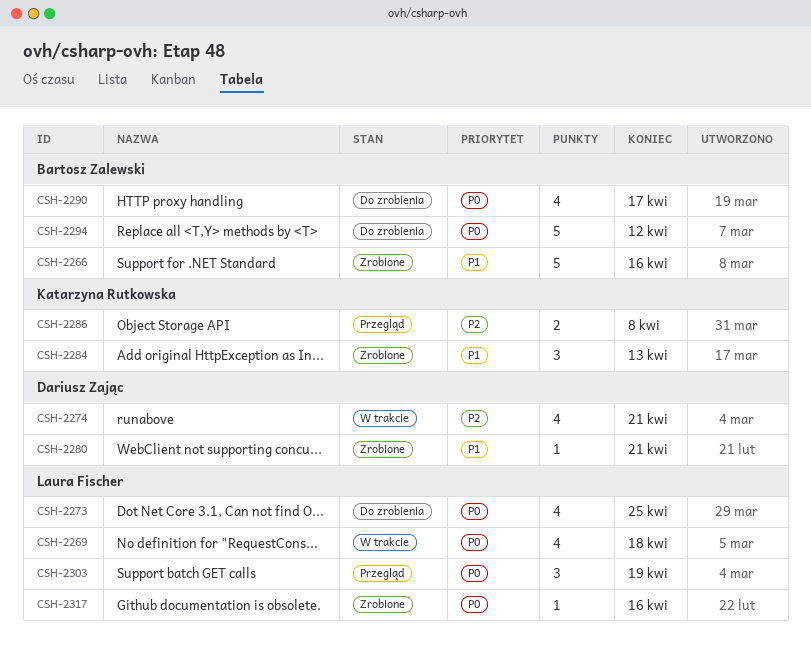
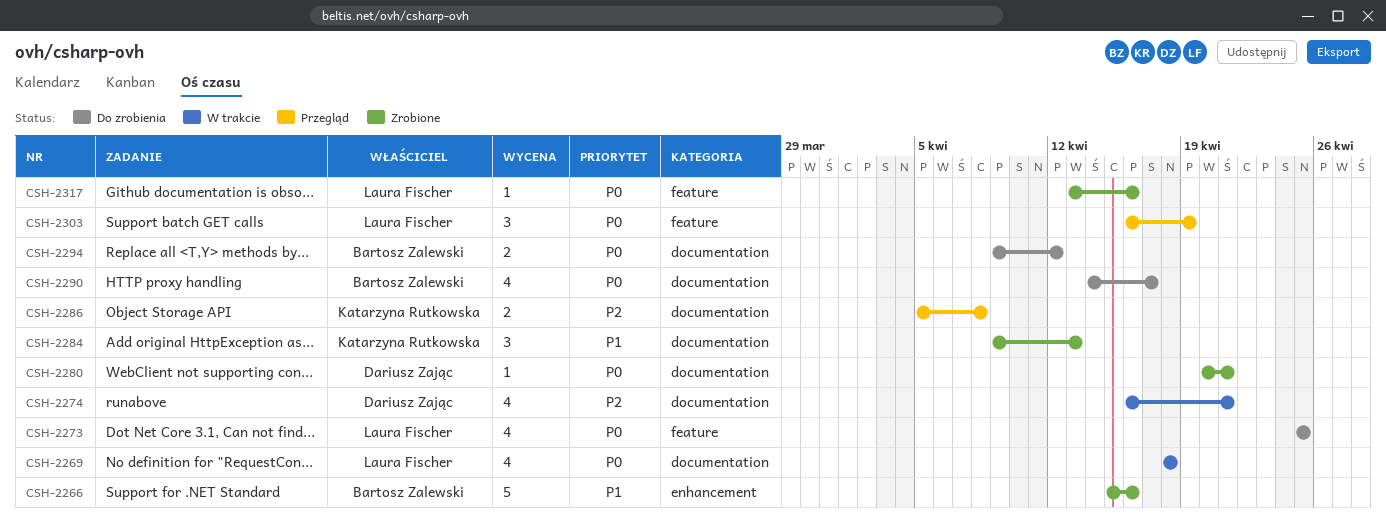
CSH-2280, priority: P1 -> P0
CSH-2294, estimate: 5 -> 2

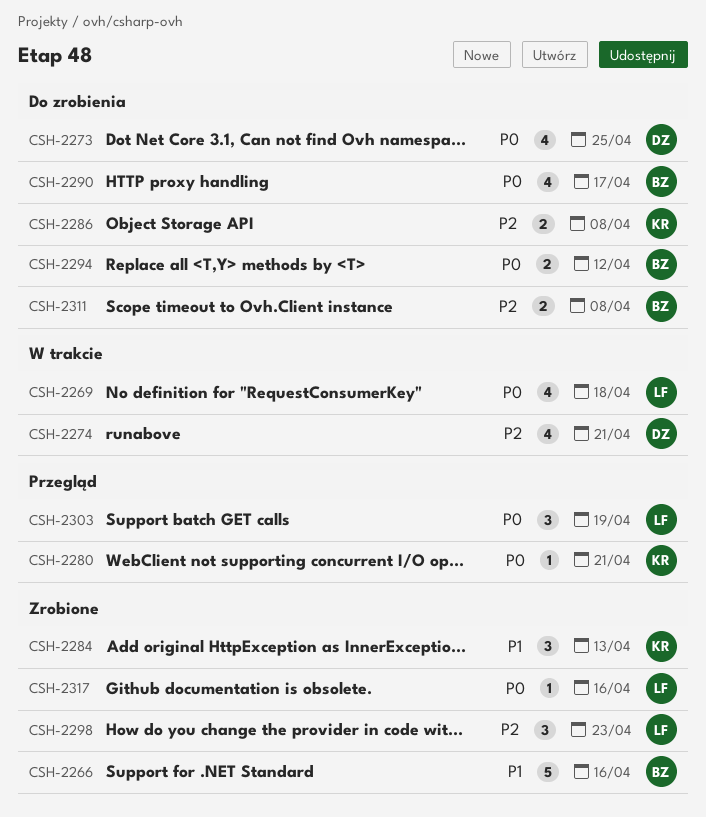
CSH-2273, owner: Laura Fischer -> Dariusz Zając
CSH-2280, status: Zrobione -> Przegląd
CSH-2280, owner: Dariusz Zając -> Katarzyna Rutkowska
CSH-2286, status: Przegląd -> Do zrobienia
CSH-2298: none -> present
CSH-2311: none -> present

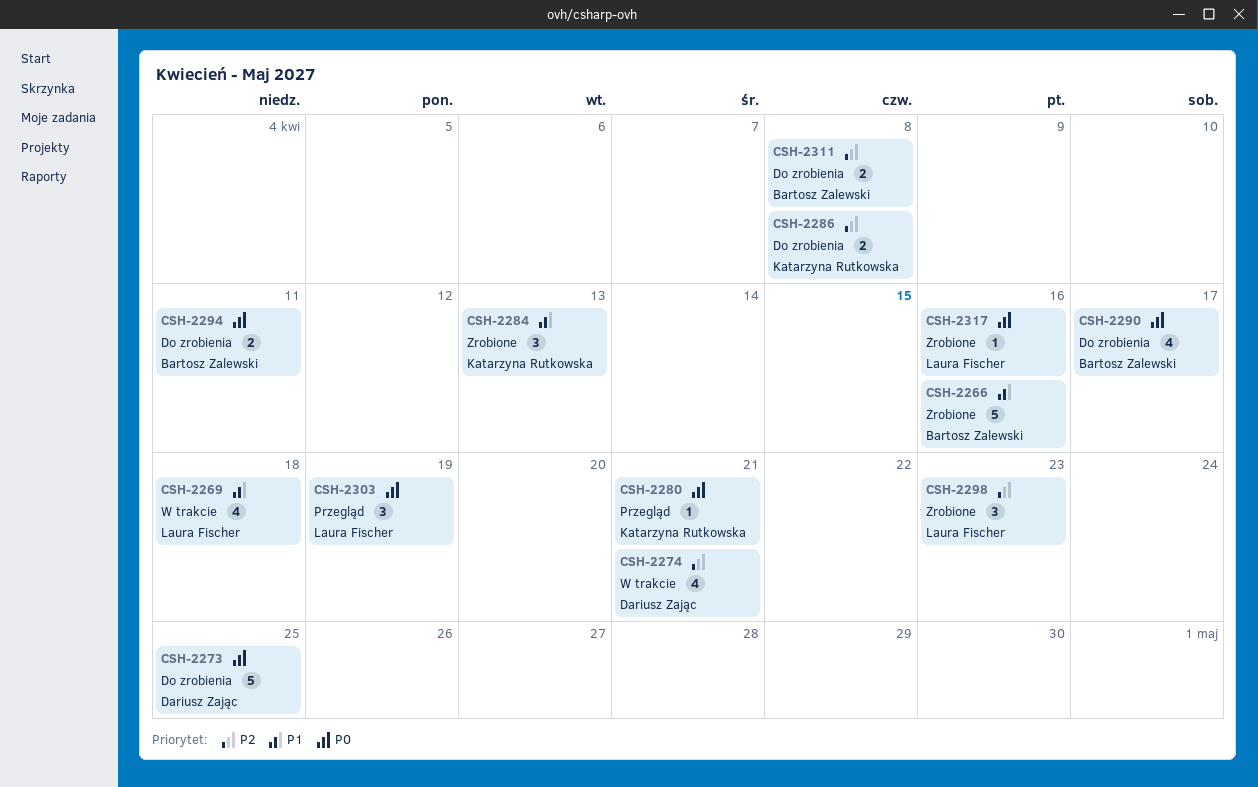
CSH-2269, priority: P0 -> P1
CSH-2273, estimate: 4 -> 5
CSH-2294, due: Apr 12 -> Apr 11

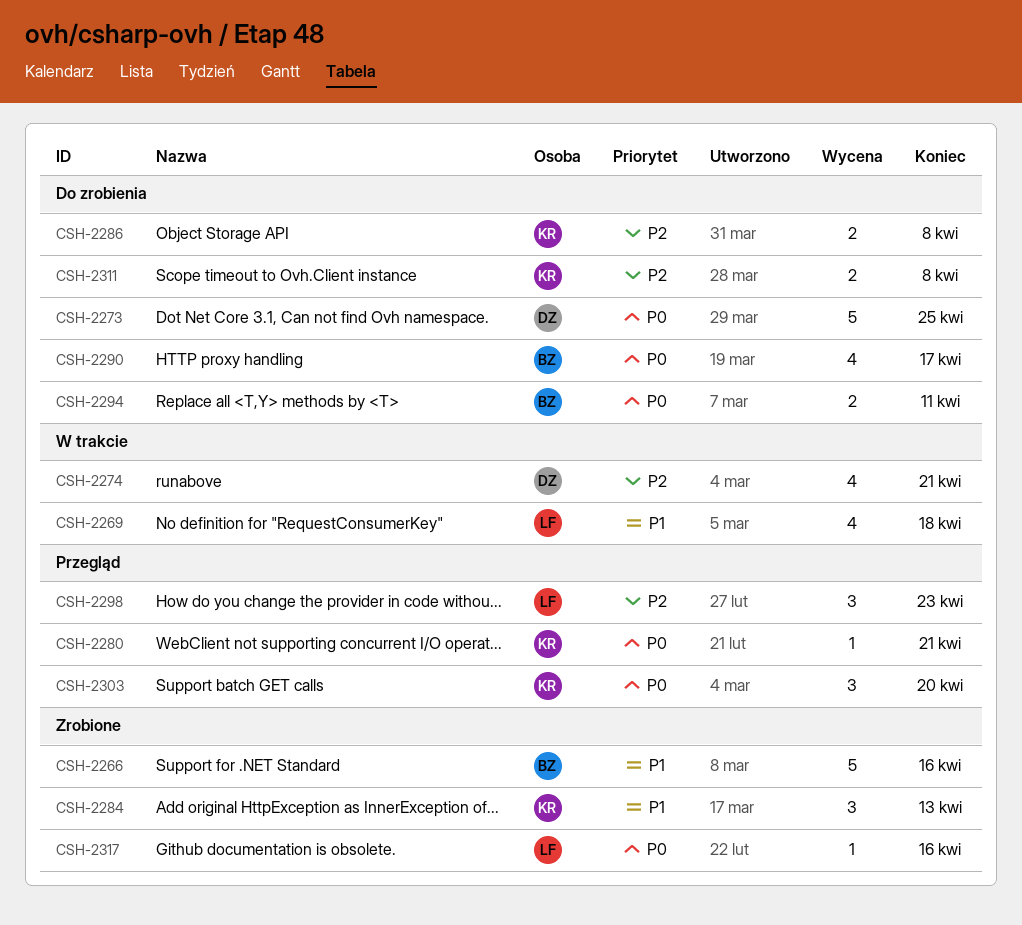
CSH-2298, status: Zrobione -> Przegląd
CSH-2303, owner: Laura Fischer -> Katarzyna Rutkowska
CSH-2303, due: Apr 19 -> Apr 20
CSH-2311, owner: Bartosz Zalewski -> Katarzyna Rutkowska

